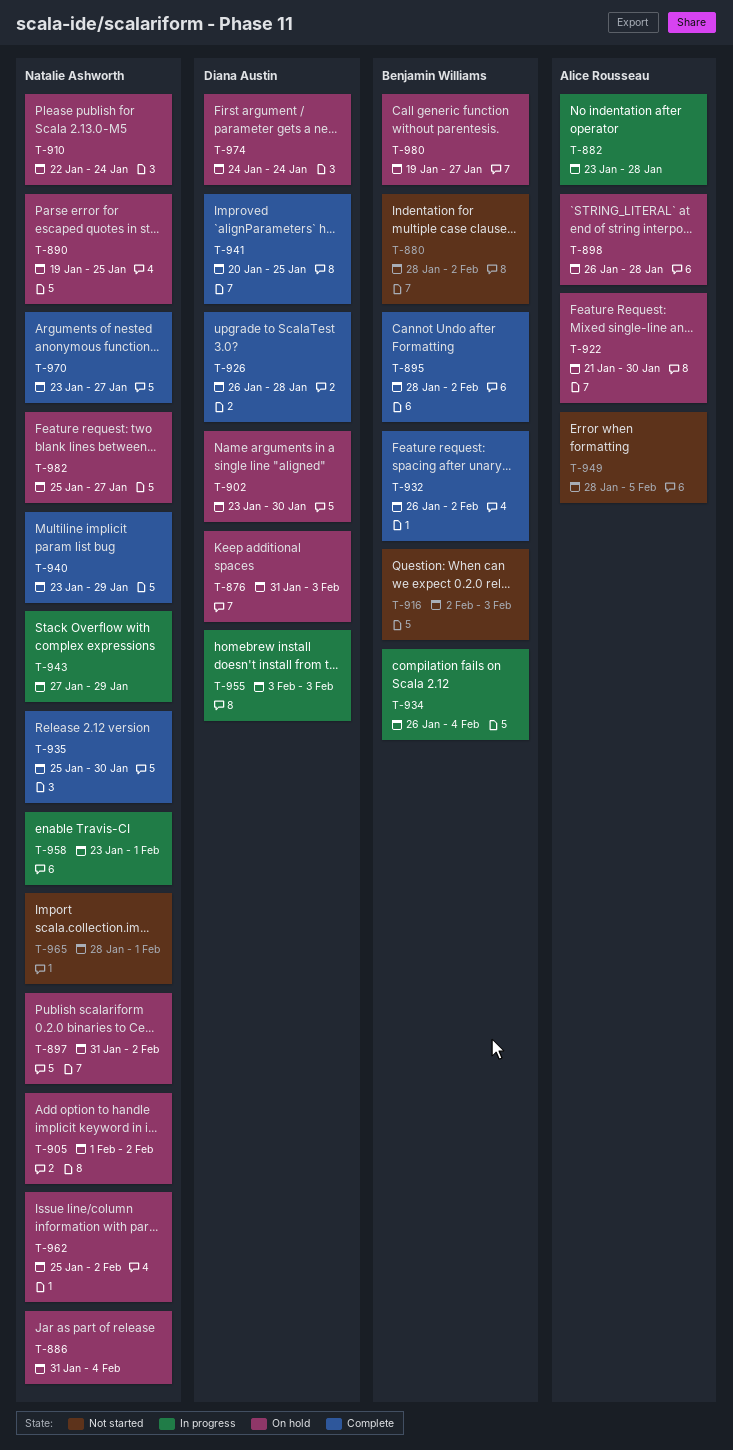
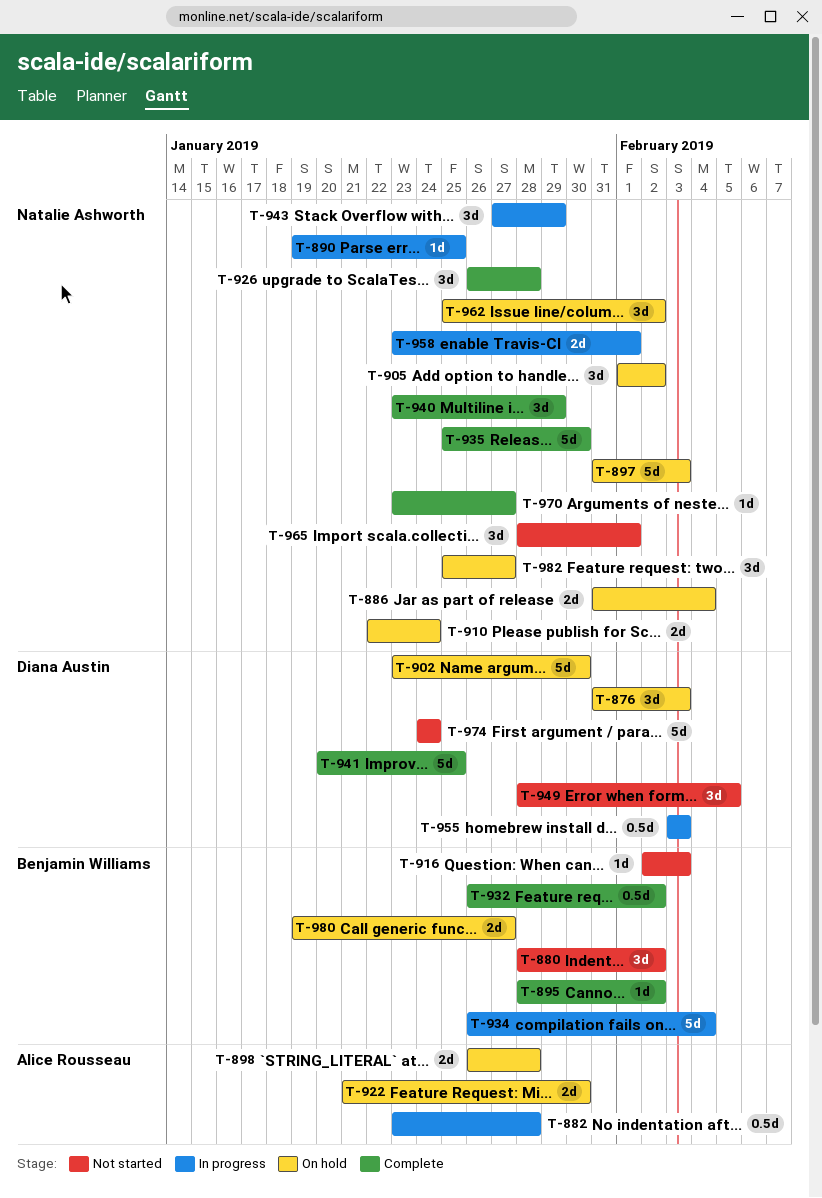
T-890, status: On hold -> In progress
T-897, due: Feb 2 -> Feb 3
T-926, owner: Diana Austin -> Natalie Ashworth
T-949, owner: Alice Rousseau -> Diana Austin
T-974, status: On hold -> Not started

